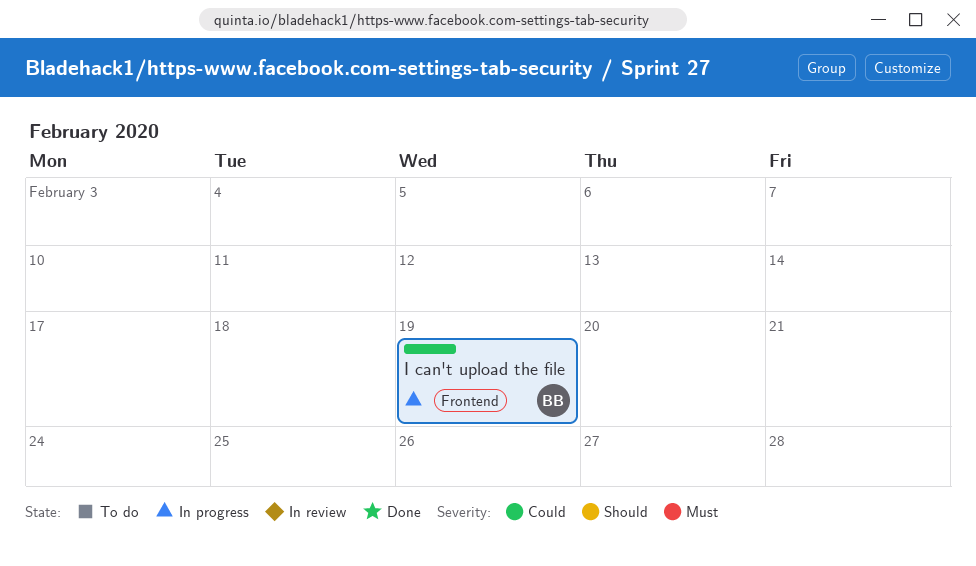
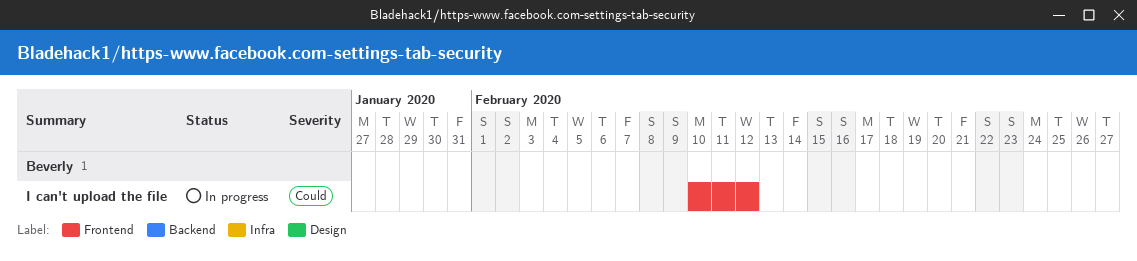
I can't upload the file, due: Feb 19 -> Feb 12

